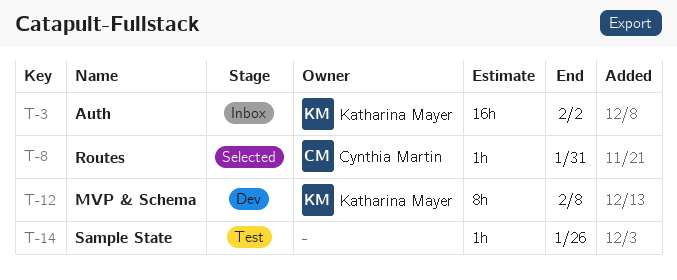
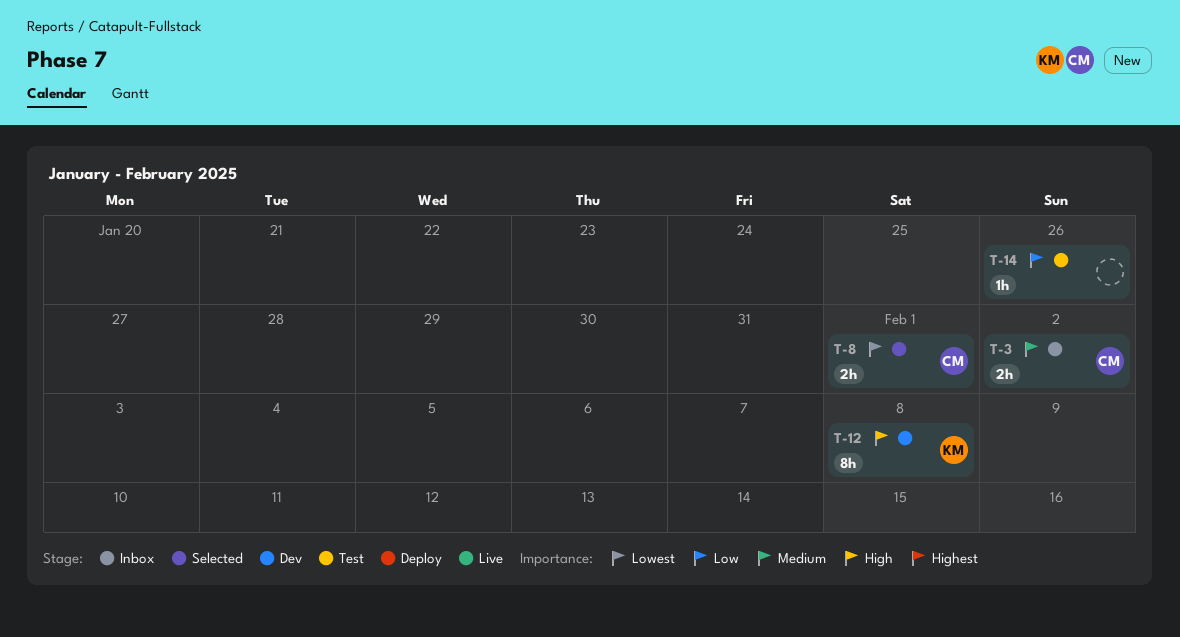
T-3, owner: Katharina Mayer -> Cynthia Martin
T-3, estimate: 16h -> 2h
T-8, estimate: 1h -> 2h
T-8, due: Jan 31 -> Feb 1

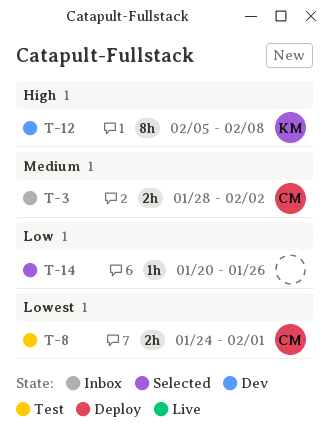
T-8, status: Selected -> Test
T-14, status: Test -> Selected

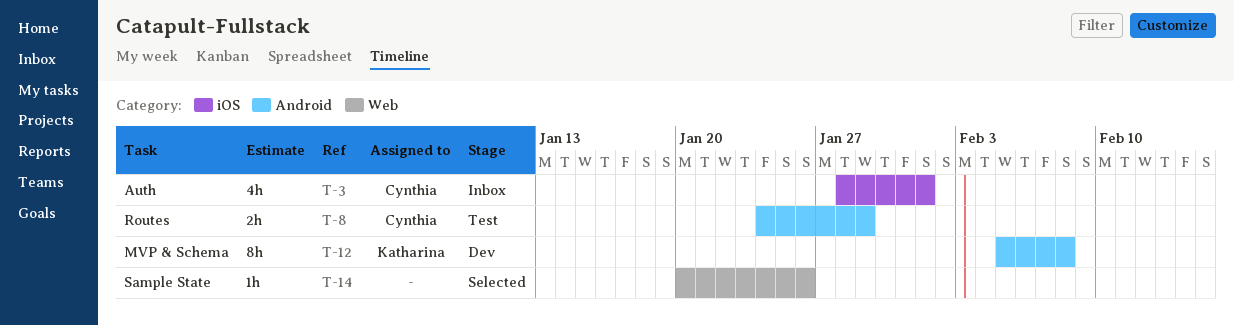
T-3, estimate: 2h -> 4h
T-3, due: Feb 2 -> Feb 1
T-8, due: Feb 1 -> Jan 29

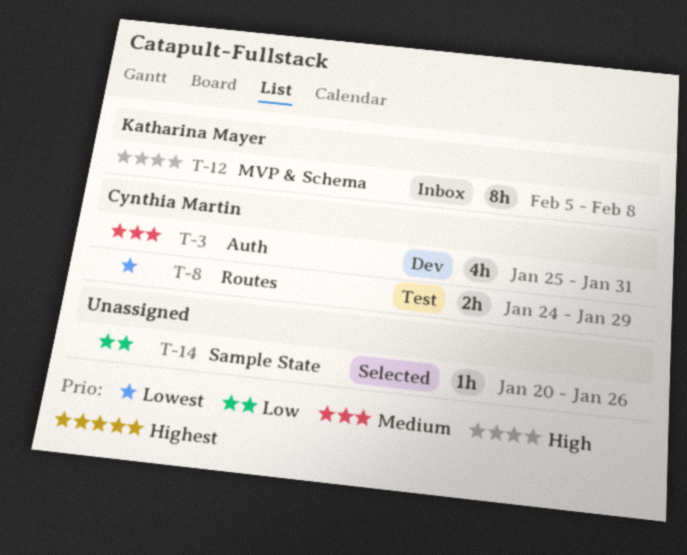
T-3, status: Inbox -> Dev
T-3, start: Jan 28 -> Jan 25
T-3, due: Feb 1 -> Jan 31
T-12, status: Dev -> Inbox

